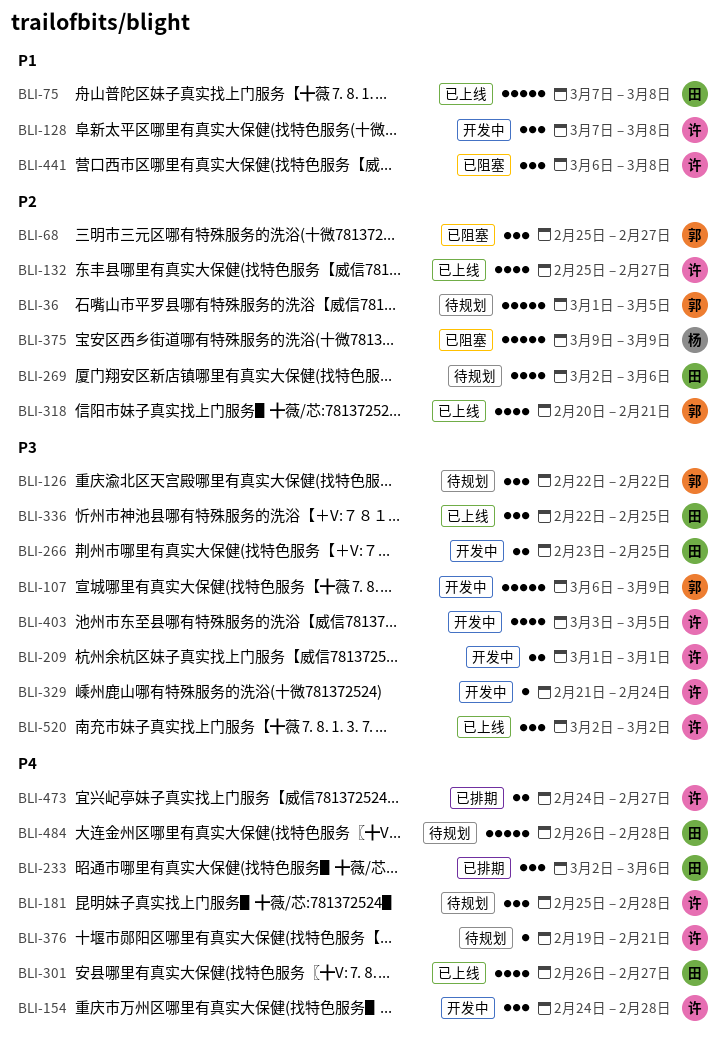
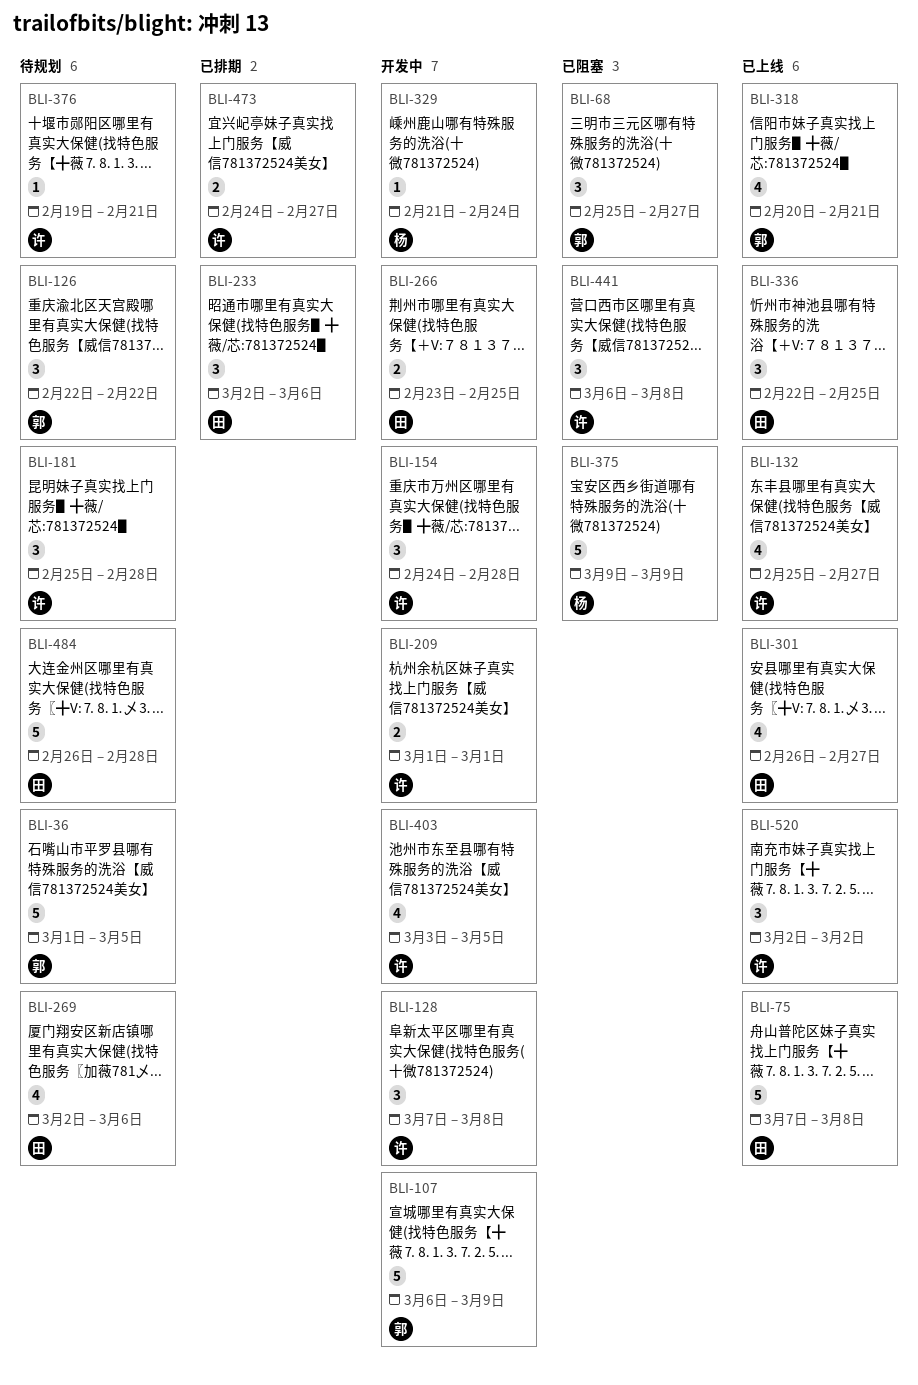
BLI-329, owner: 许 -> 杨

